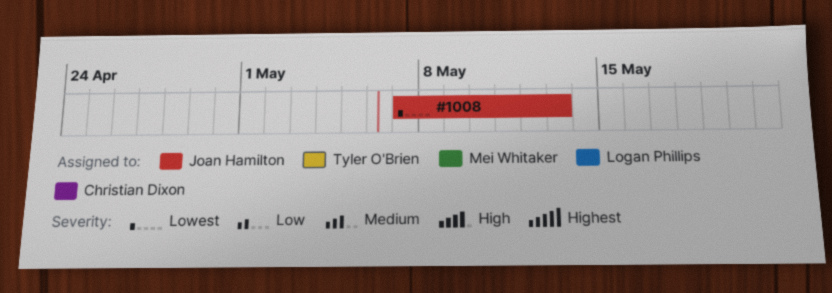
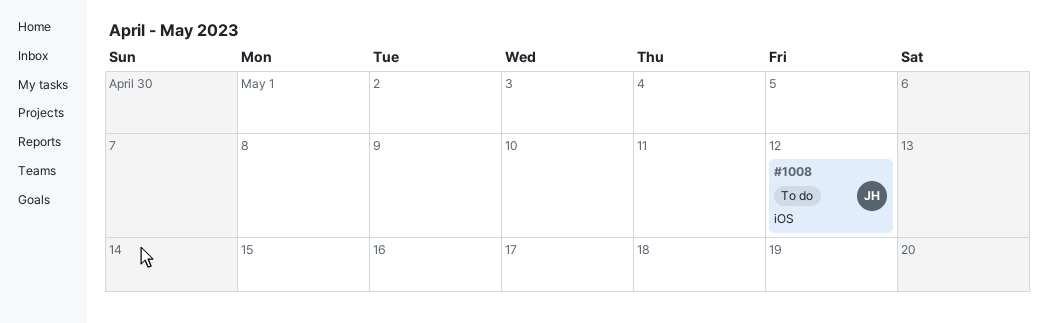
#1008, due: May 13 -> May 12

